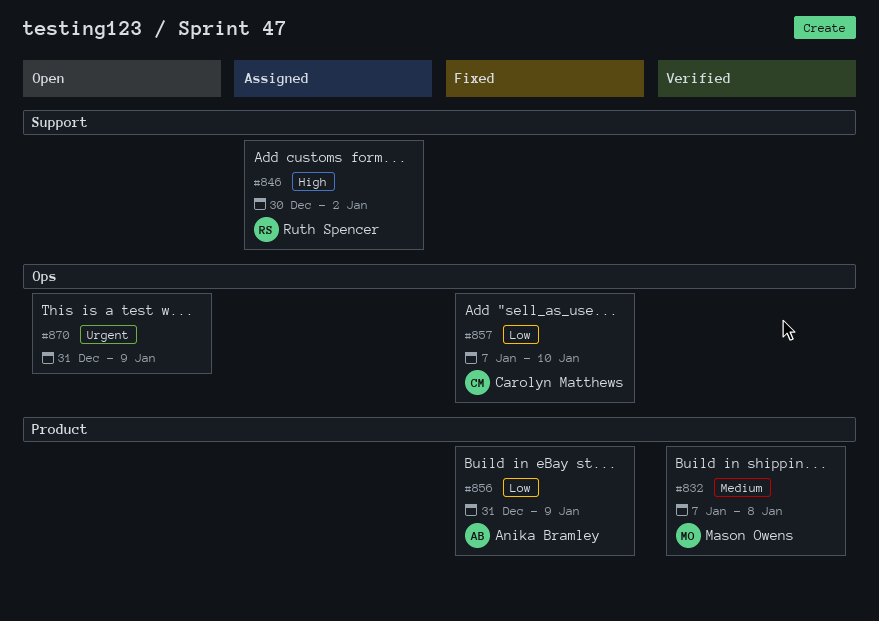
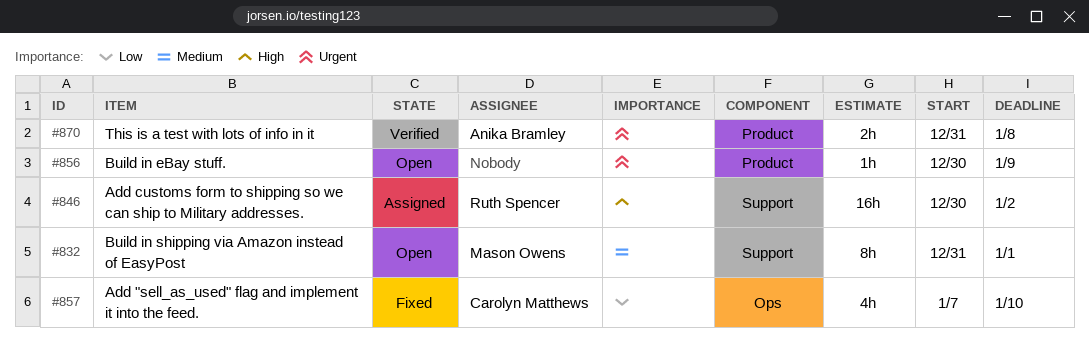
#832, status: Verified -> Open
#832, label: Product -> Support
#832, start: Jan 7 -> Dec 31
#832, due: Jan 8 -> Jan 1
#856, status: Fixed -> Open
#856, owner: Anika Bramley -> none
#856, priority: Low -> Urgent
#856, start: Dec 31 -> Dec 30
#870, status: Open -> Verified
#870, owner: none -> Anika Bramley
#870, label: Ops -> Product
#870, due: Jan 9 -> Jan 8

